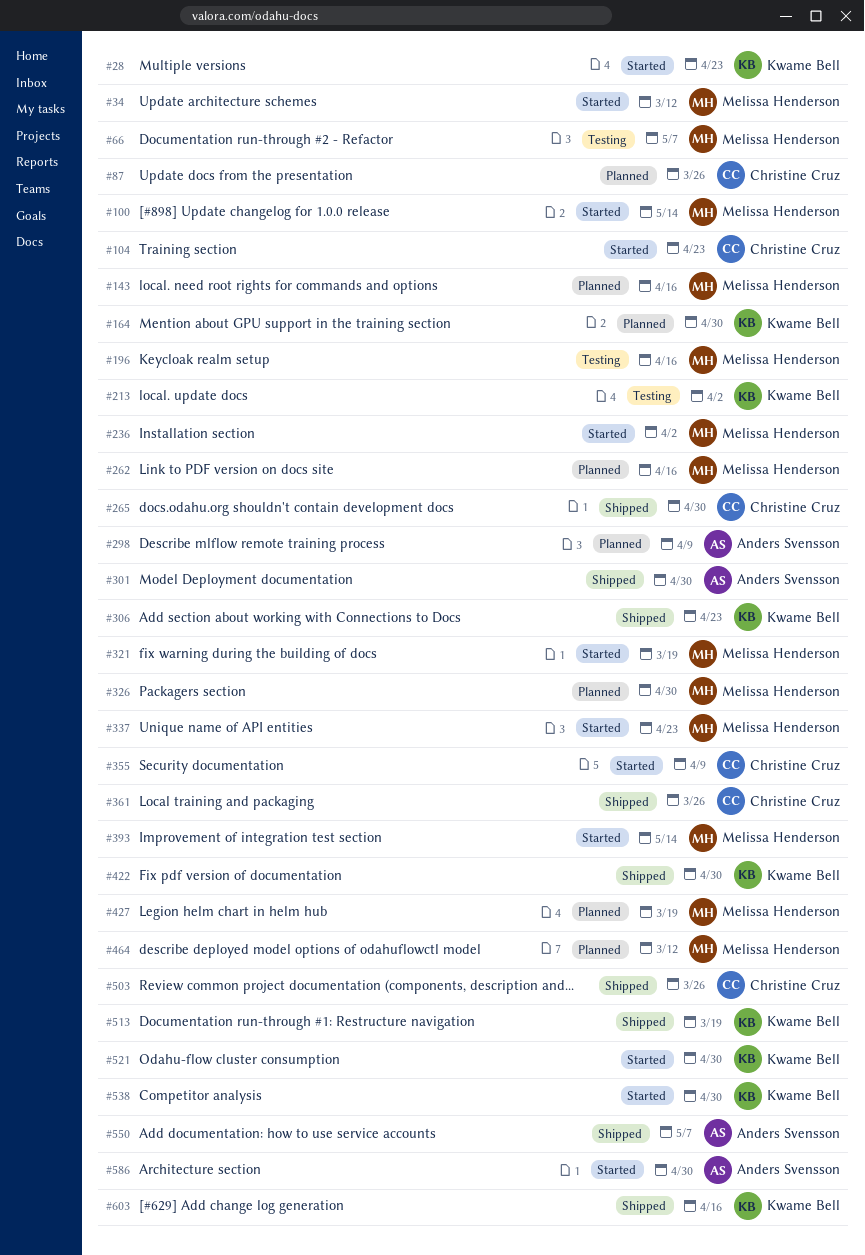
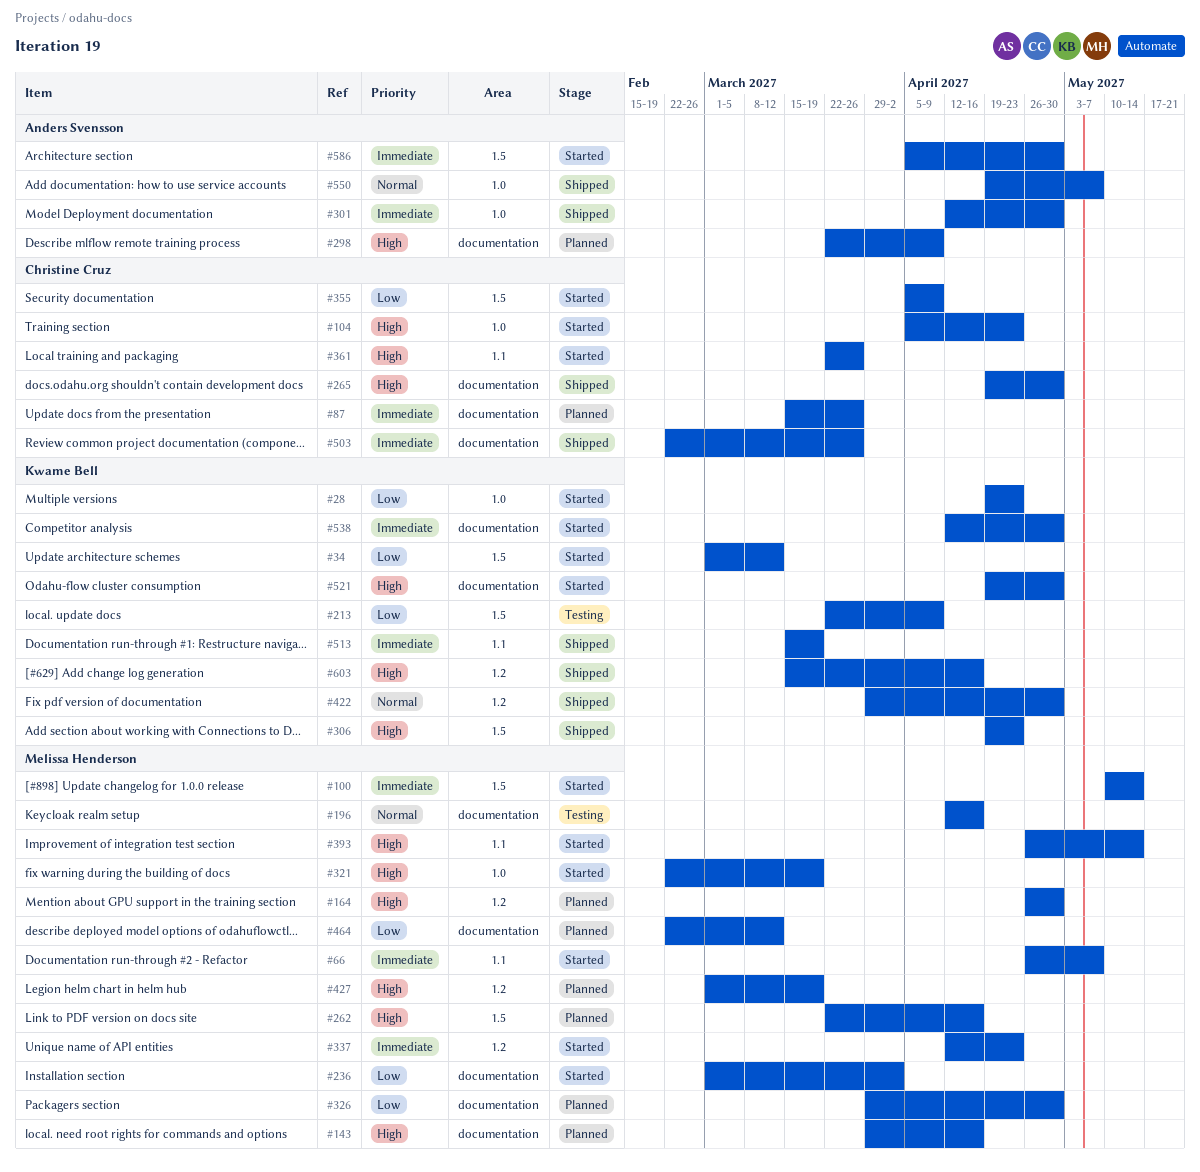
#34, owner: Melissa Henderson -> Kwame Bell
#66, status: Testing -> Started
#164, owner: Kwame Bell -> Melissa Henderson
#213, due: Apr 2 -> Apr 9
#361, status: Shipped -> Started

